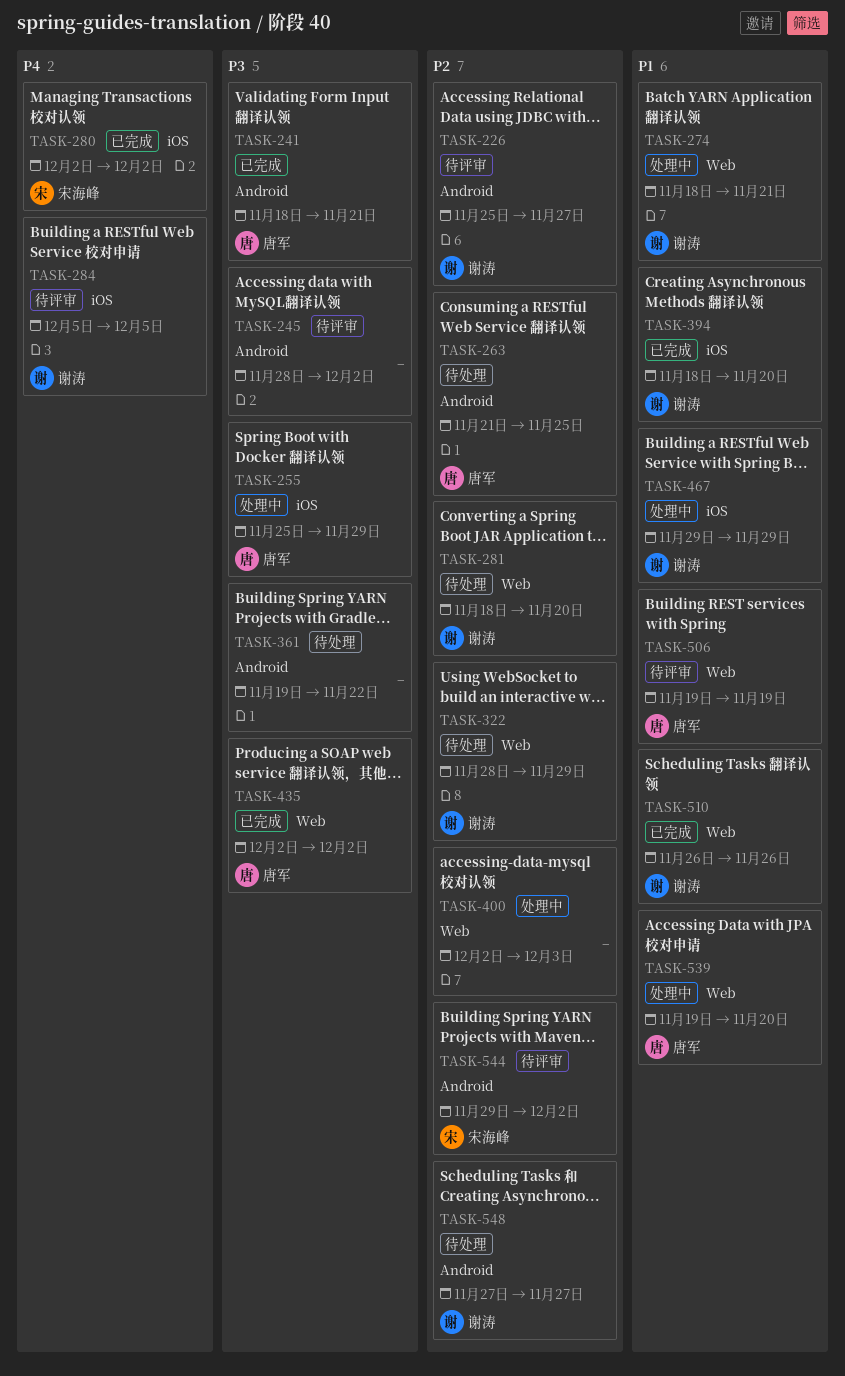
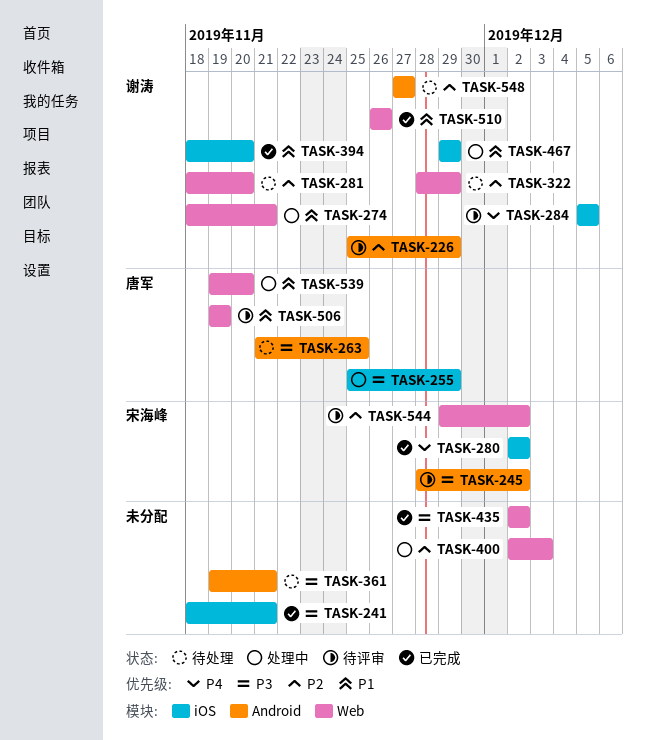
TASK-226, due: Nov 27 -> Nov 29
TASK-241, owner: 唐军 -> none
TASK-241, label: Android -> iOS
TASK-245, owner: none -> 宋海峰
TASK-263, priority: P2 -> P3
TASK-361, due: Nov 22 -> Nov 21
TASK-435, owner: 唐军 -> none
TASK-544, label: Android -> Web

